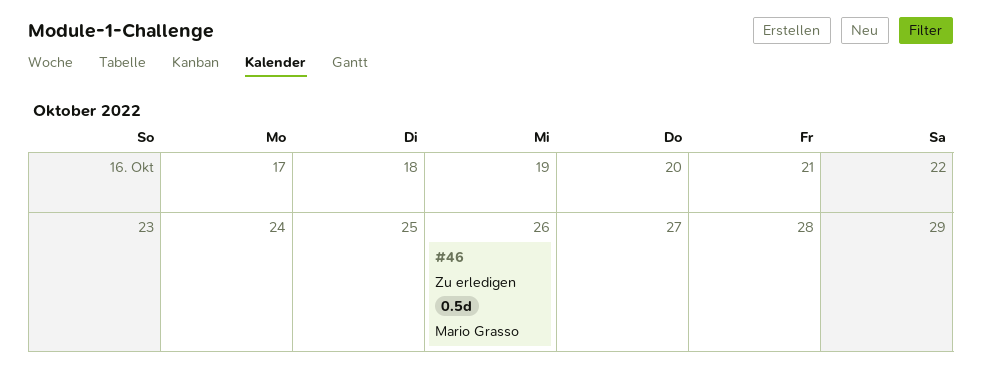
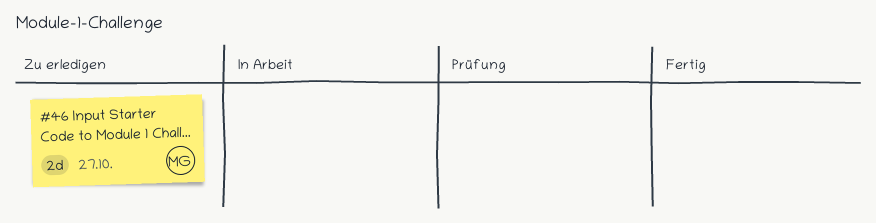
#46, estimate: 0.5d -> 2d
#46, due: Oct 26 -> Oct 27

